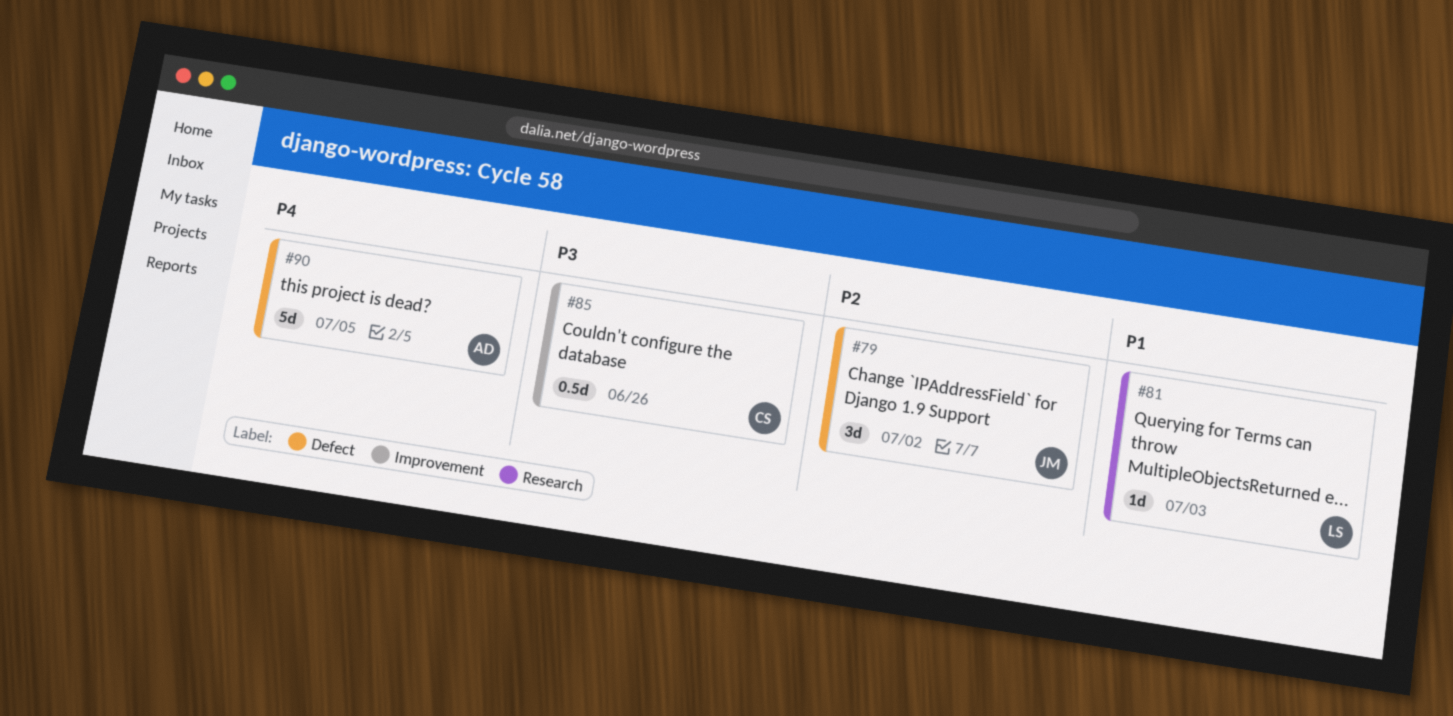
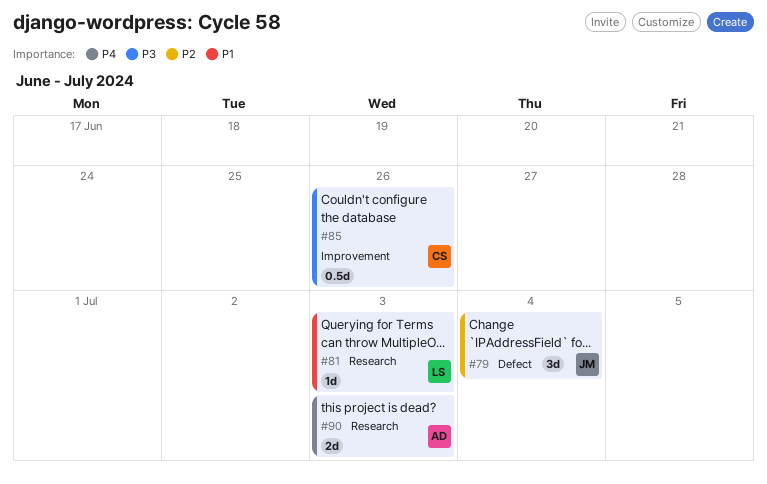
#79, due: Jul 2 -> Jul 4
#90, label: Defect -> Research
#90, estimate: 5d -> 2d
#90, due: Jul 5 -> Jul 3

